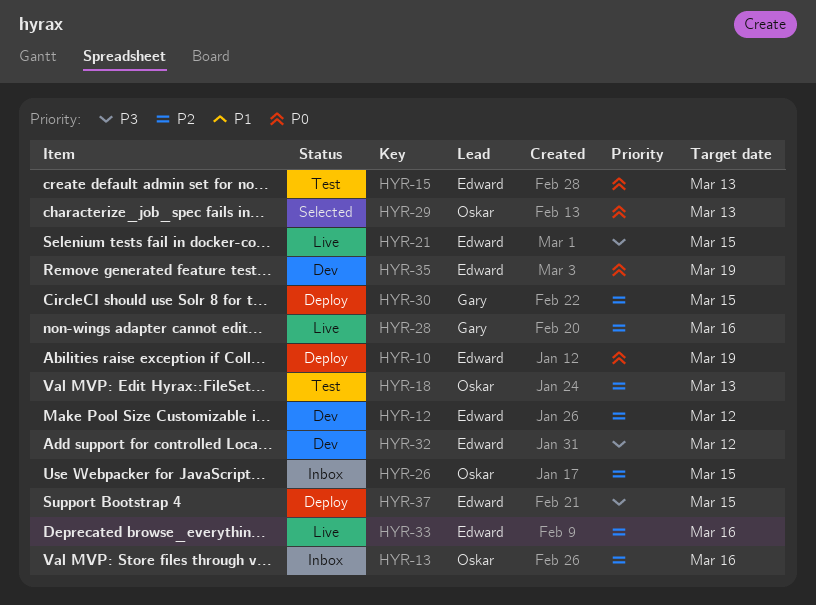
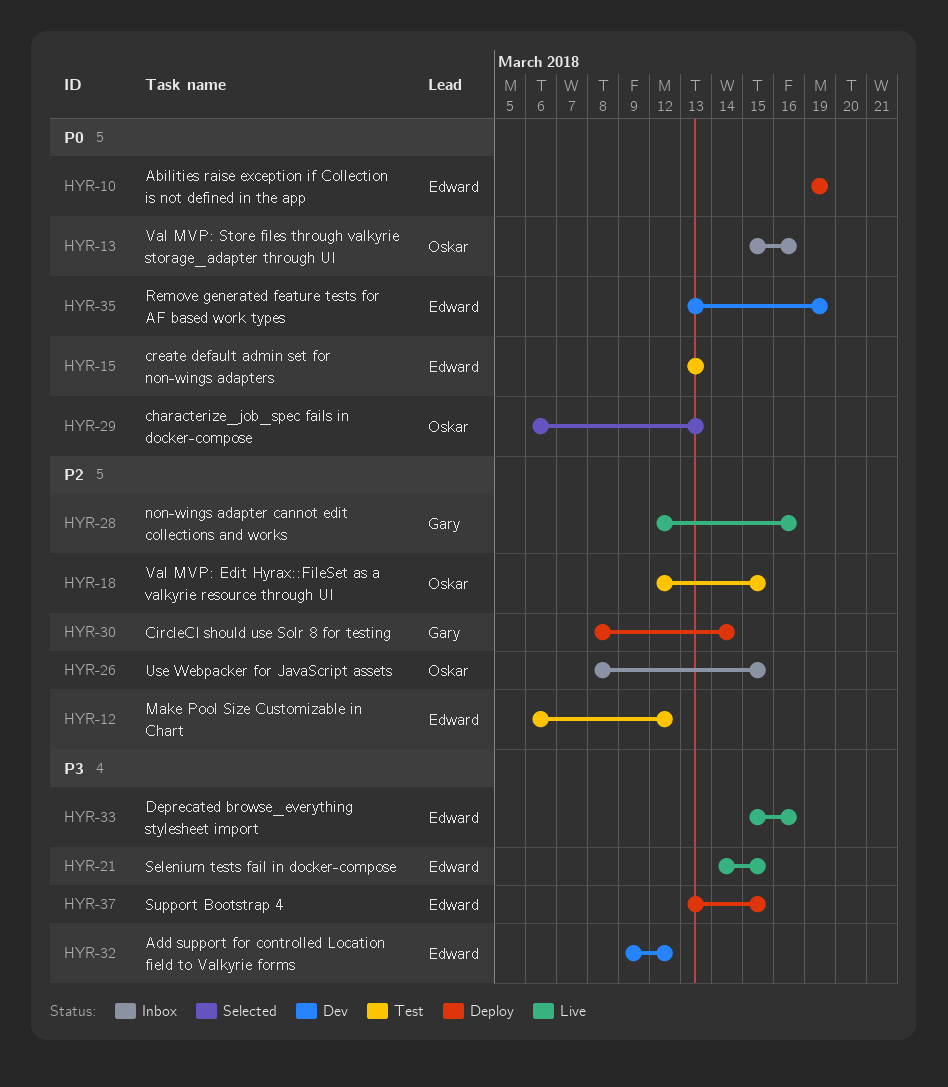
HYR-12, status: Dev -> Test
HYR-13, priority: P2 -> P0
HYR-18, due: Mar 13 -> Mar 15
HYR-30, due: Mar 15 -> Mar 14
HYR-33, priority: P2 -> P3

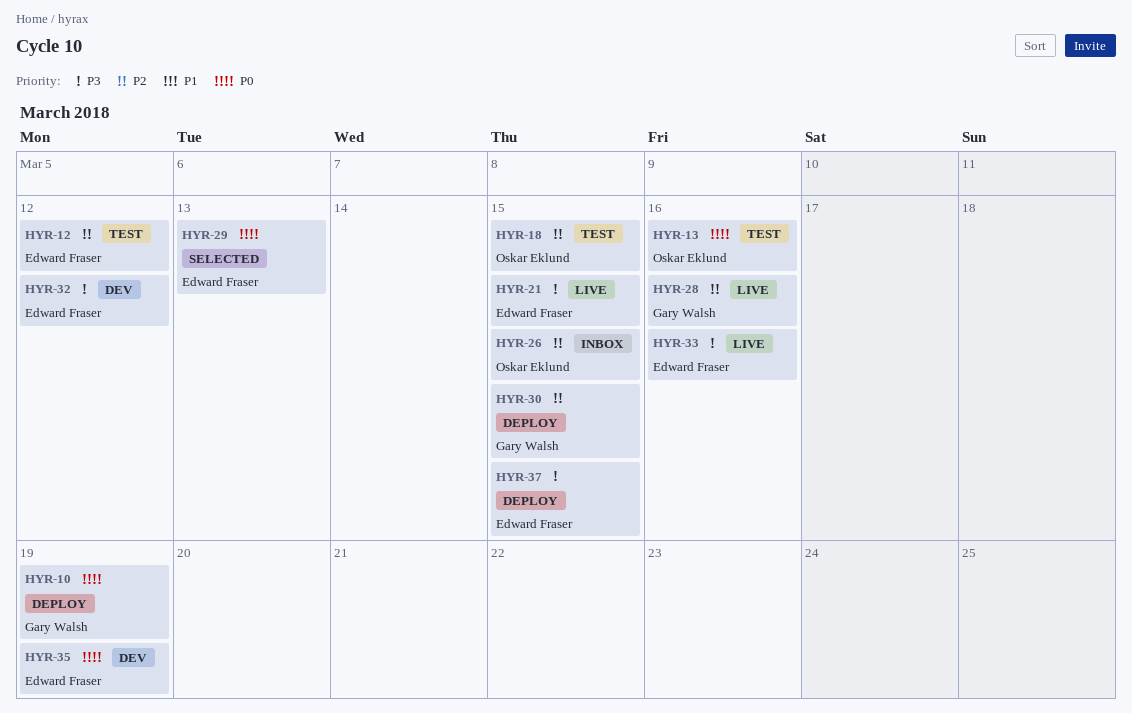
HYR-10, owner: Edward Fraser -> Gary Walsh
HYR-13, status: Inbox -> Test
HYR-15: present -> none
HYR-29, owner: Oskar Eklund -> Edward Fraser
HYR-30, due: Mar 14 -> Mar 15

